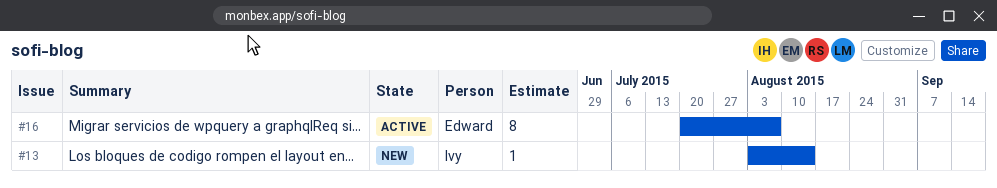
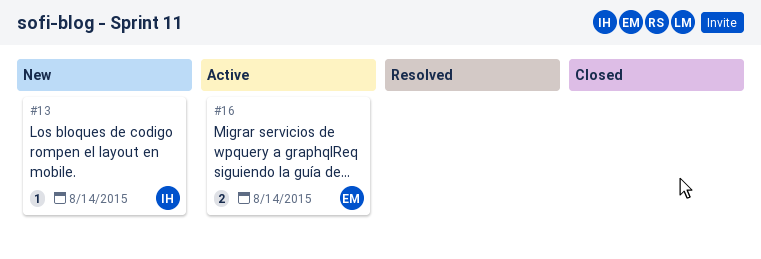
#16, estimate: 8 -> 2
#16, due: Aug 7 -> Aug 14

